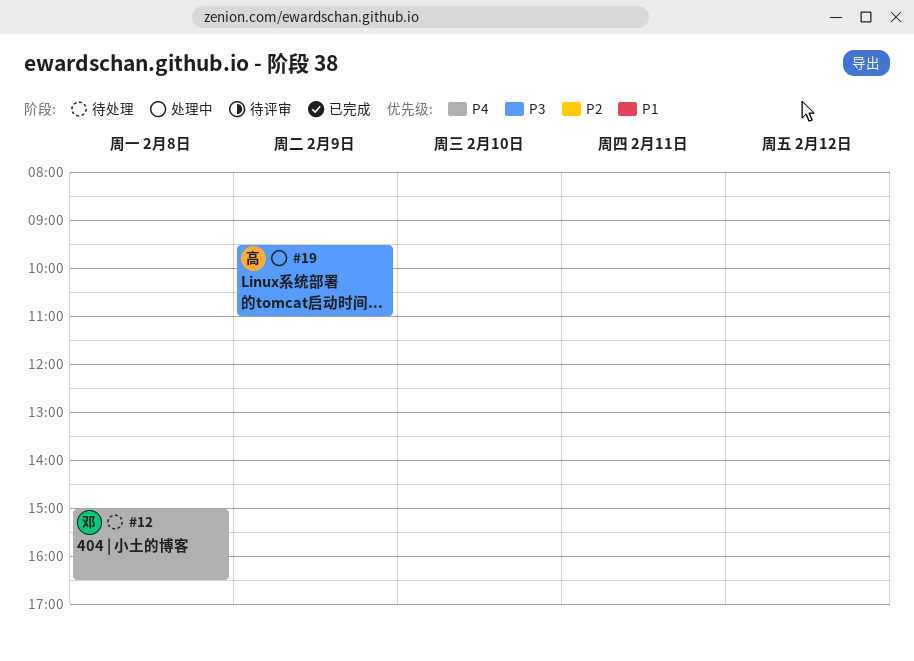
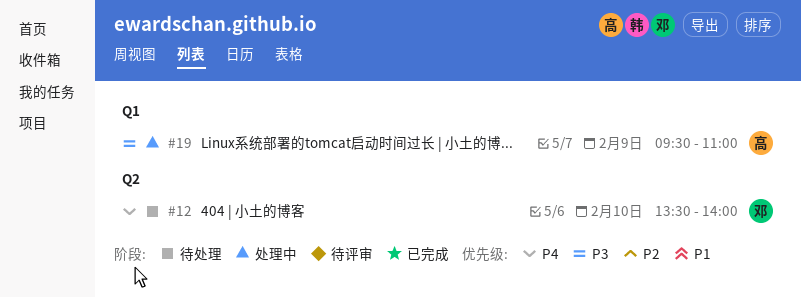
#12, day: Feb 8 -> Feb 10
#12, begins: 15:00 -> 13:30
#12, ends: 16:30 -> 14:00

